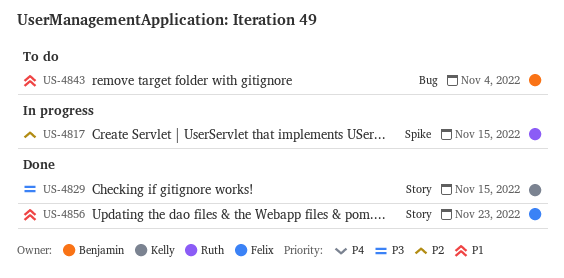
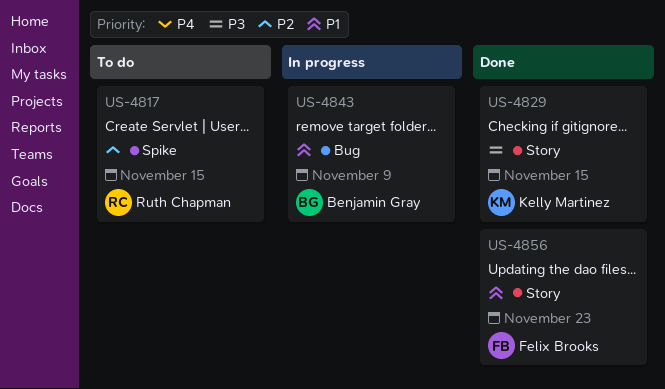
US-4817, status: In progress -> To do
US-4843, status: To do -> In progress
US-4843, due: Nov 4 -> Nov 9

